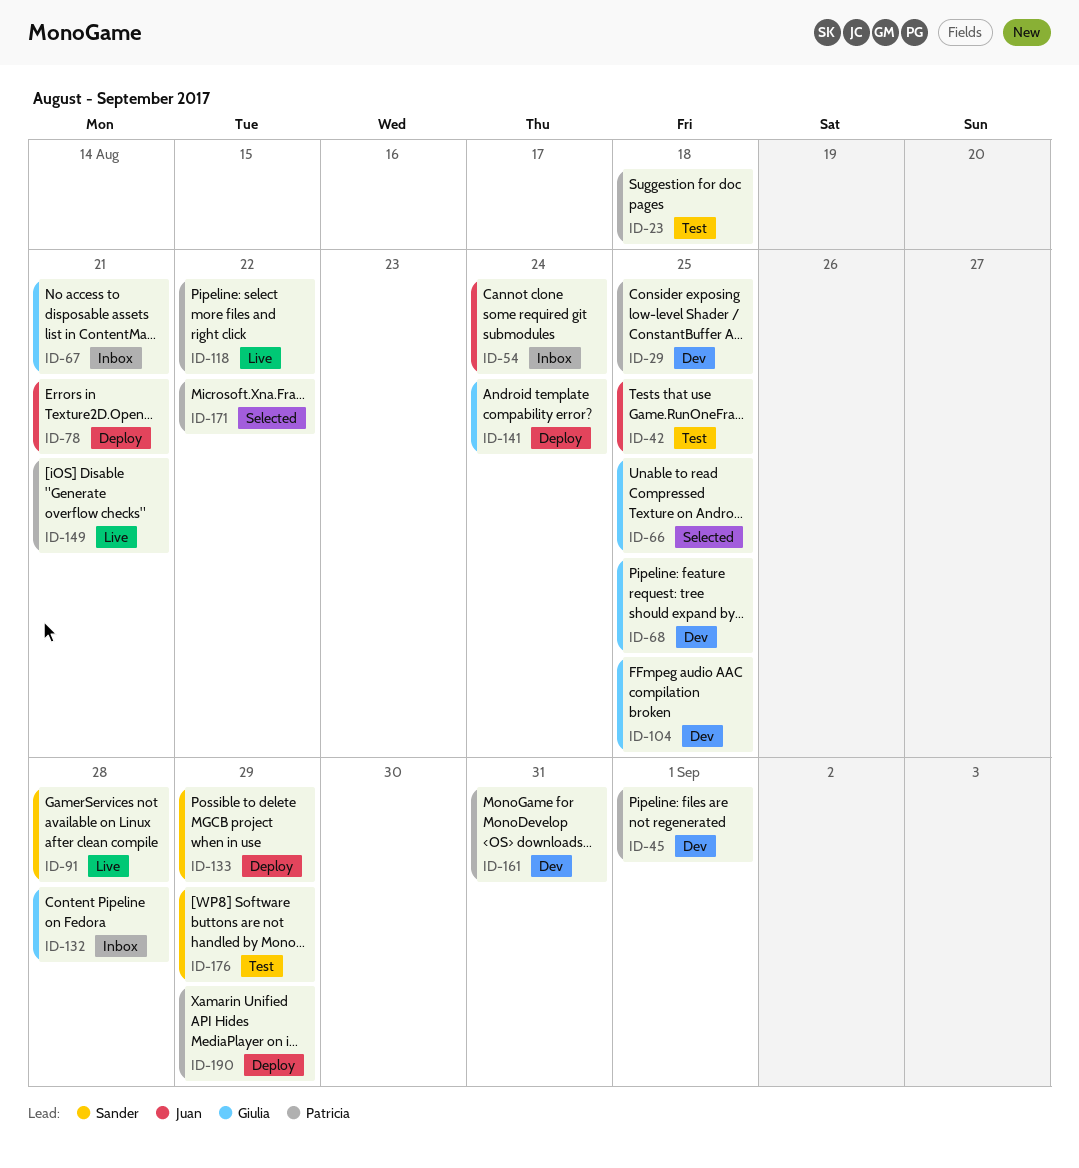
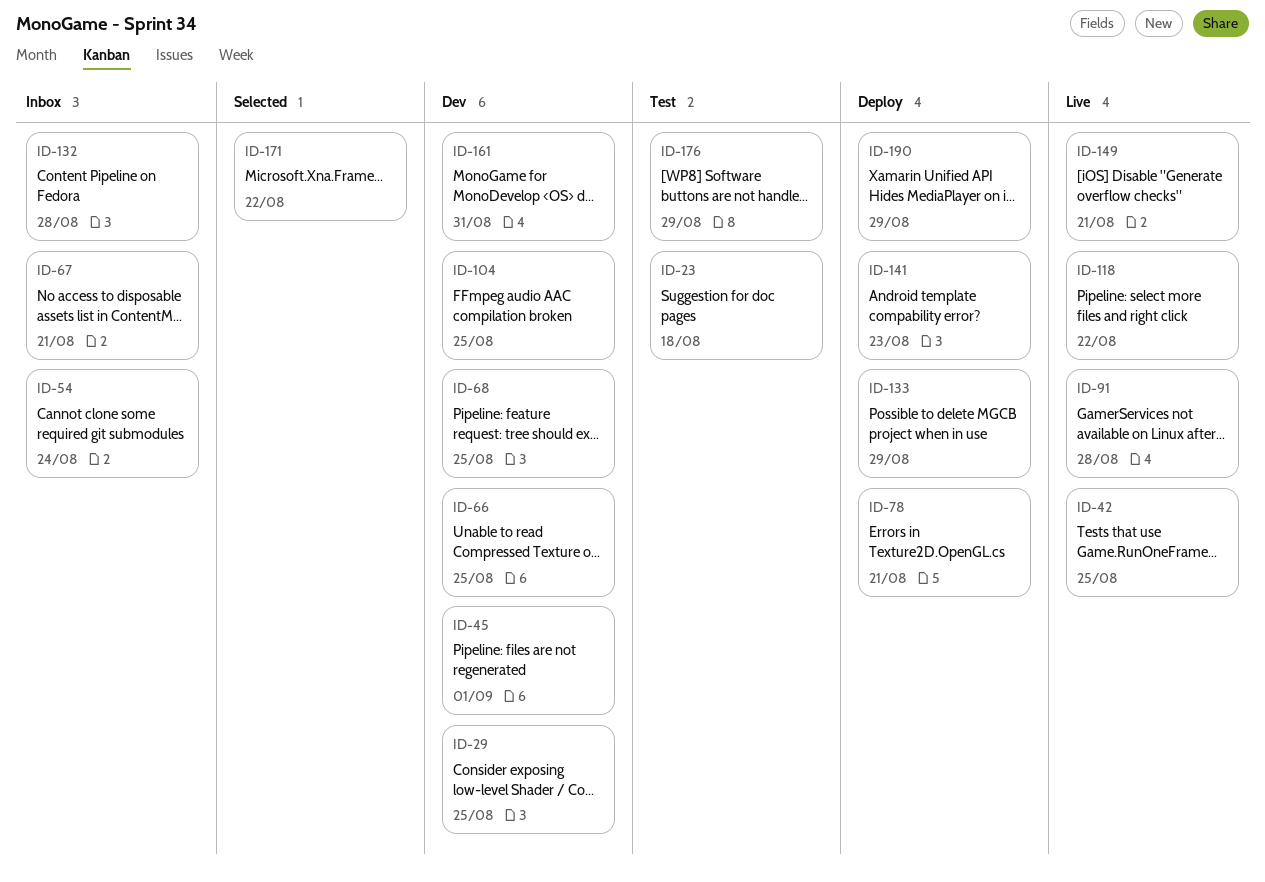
ID-42, status: Test -> Live
ID-66, status: Selected -> Dev
ID-141, due: Aug 24 -> Aug 23

